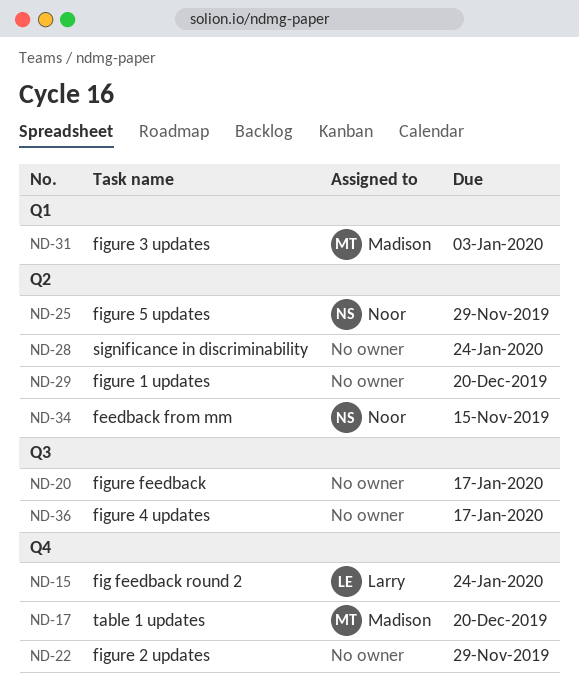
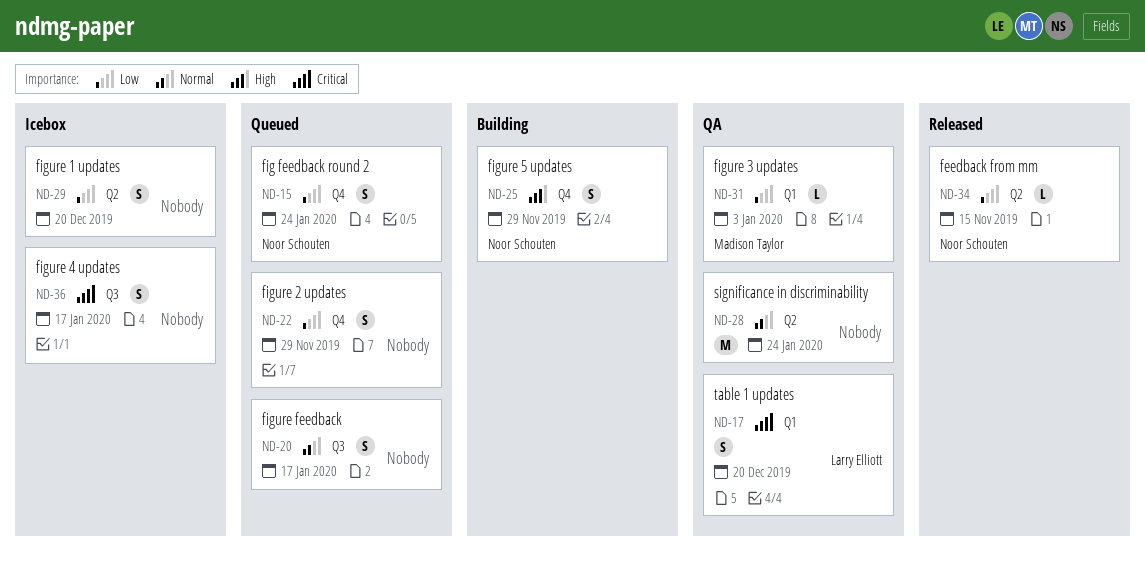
ND-15, owner: Larry Elliott -> Noor Schouten
ND-17, owner: Madison Taylor -> Larry Elliott
ND-17, label: Q4 -> Q1
ND-25, label: Q2 -> Q4

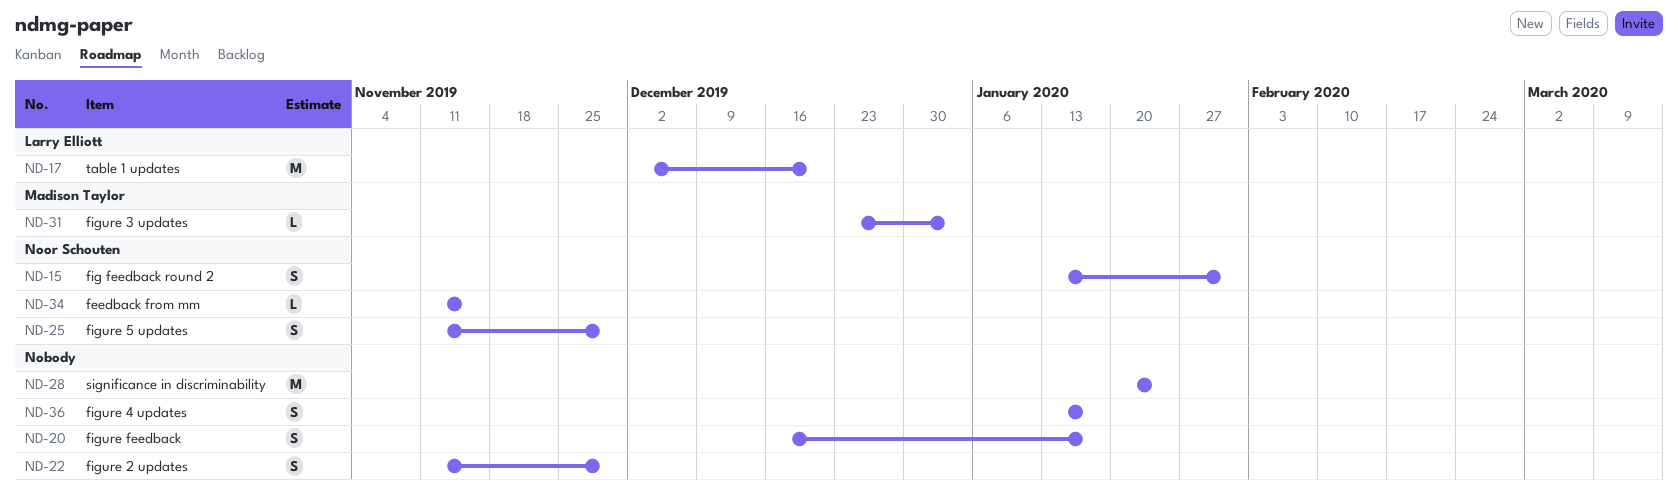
ND-15, due: Jan 24 -> Jan 31
ND-17, estimate: S -> M
ND-29: present -> none

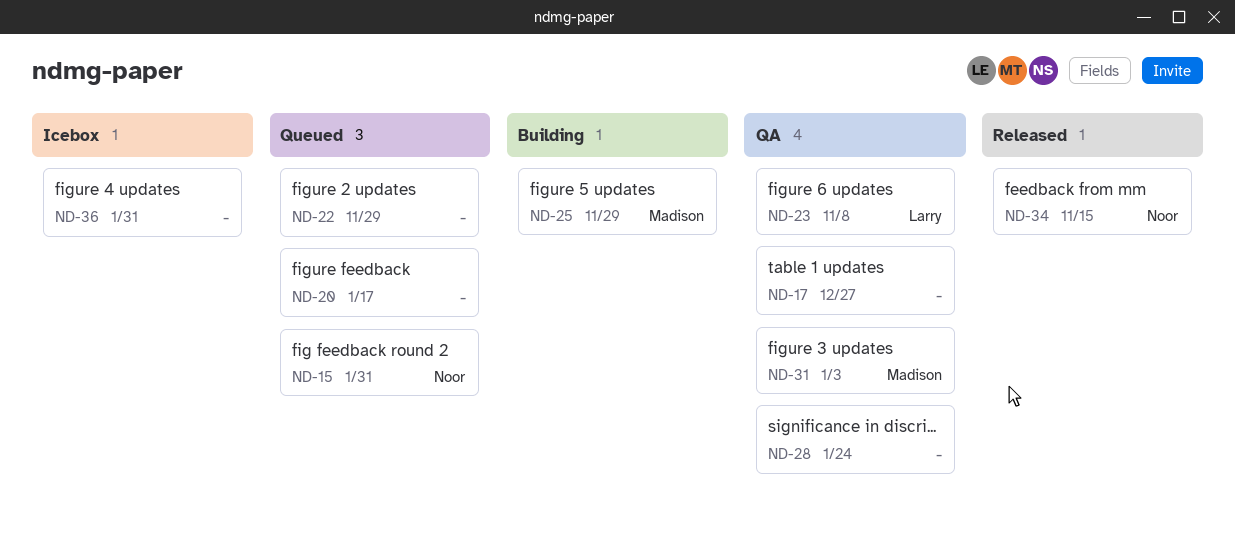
ND-17, owner: Larry Elliott -> none
ND-17, due: Dec 20 -> Dec 27
ND-23: none -> present
ND-25, owner: Noor Schouten -> Madison Taylor
ND-36, due: Jan 17 -> Jan 31

